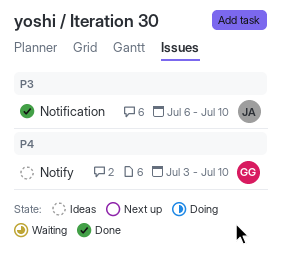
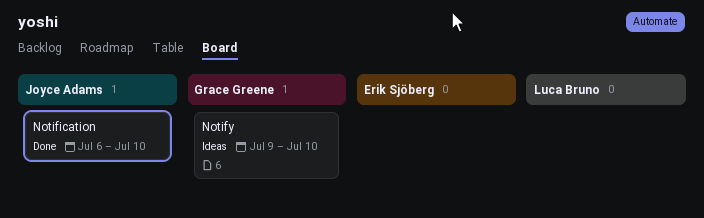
Notify, start: Jul 3 -> Jul 9

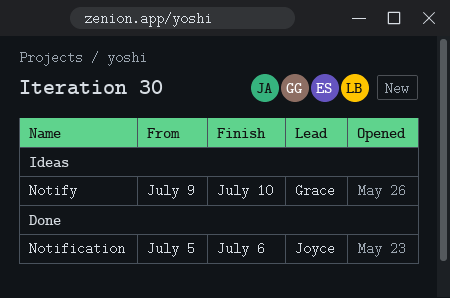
Notification, start: Jul 6 -> Jul 5
Notification, due: Jul 10 -> Jul 6

